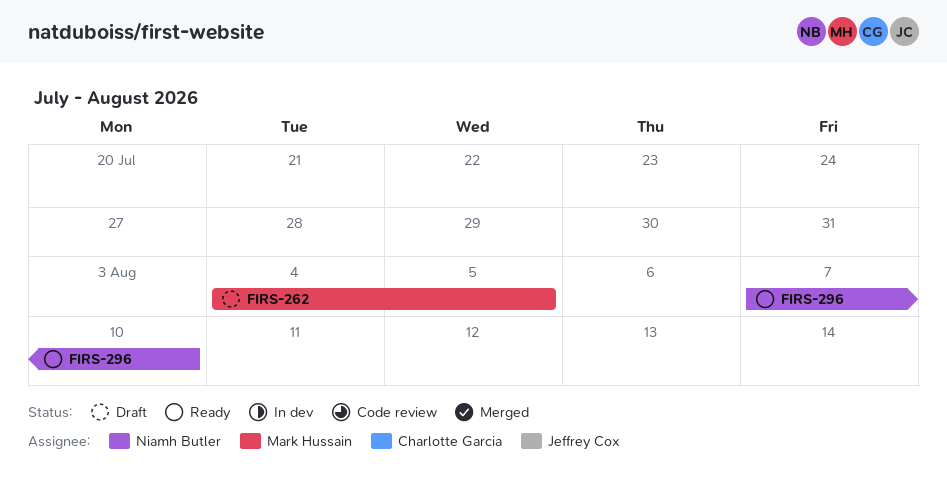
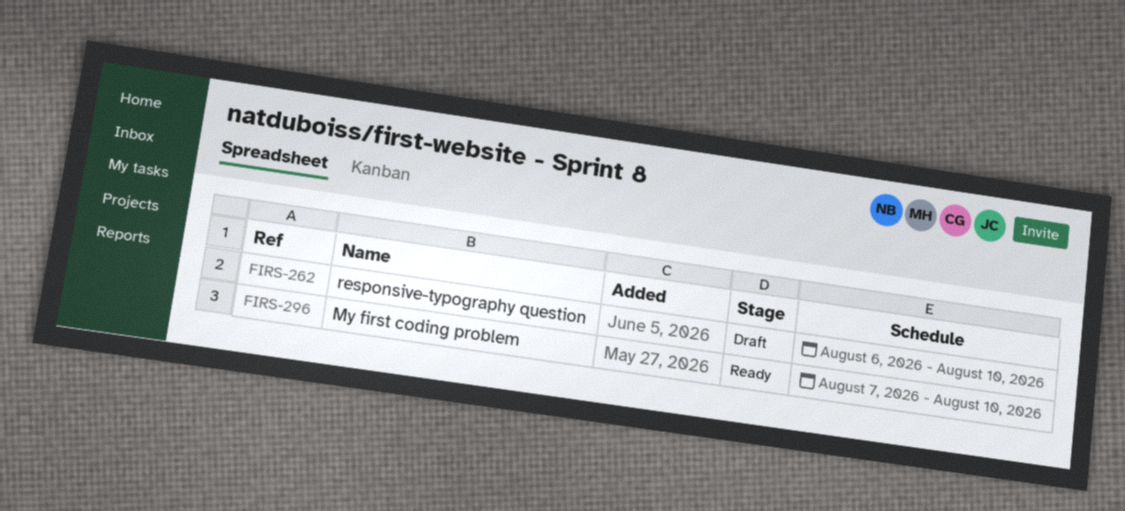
FIRS-262, start: Aug 4 -> Aug 6
FIRS-262, due: Aug 5 -> Aug 10

